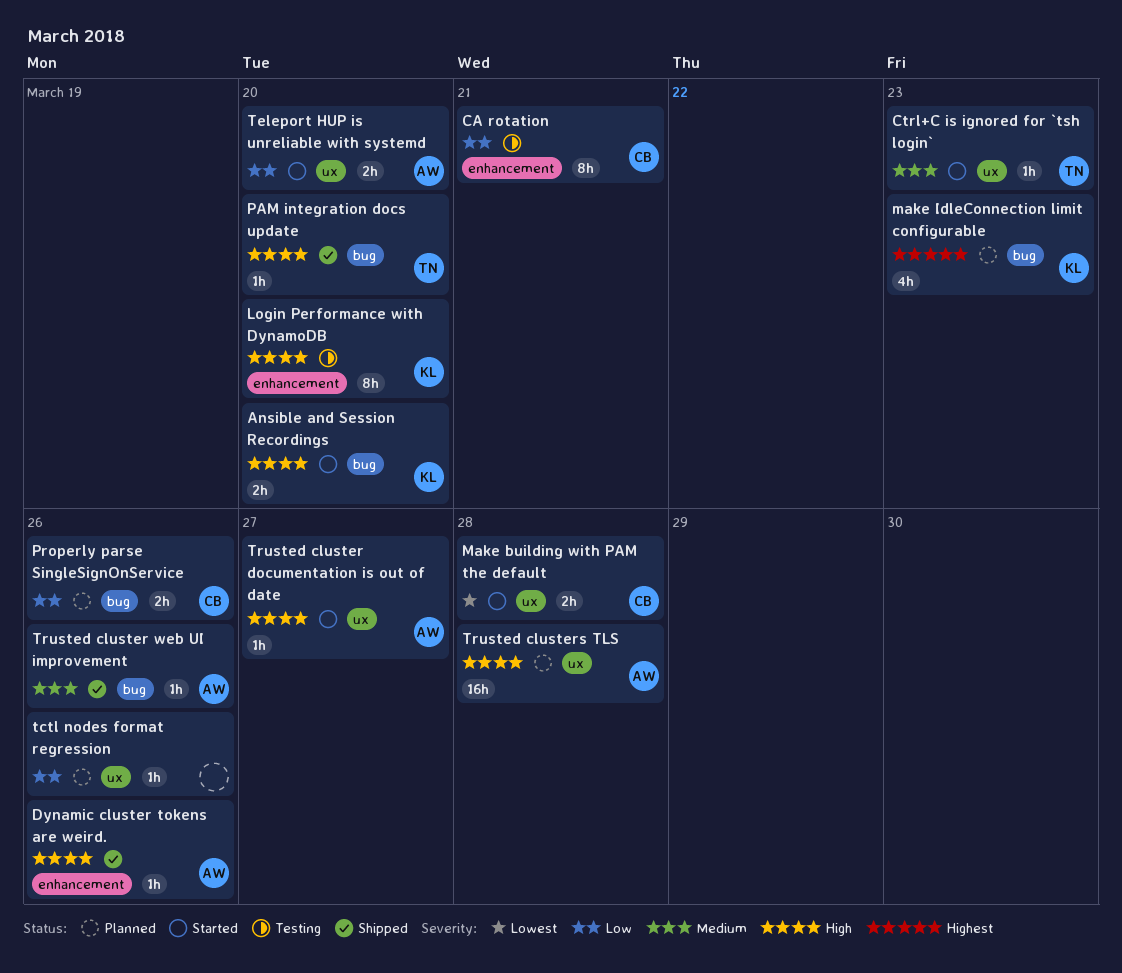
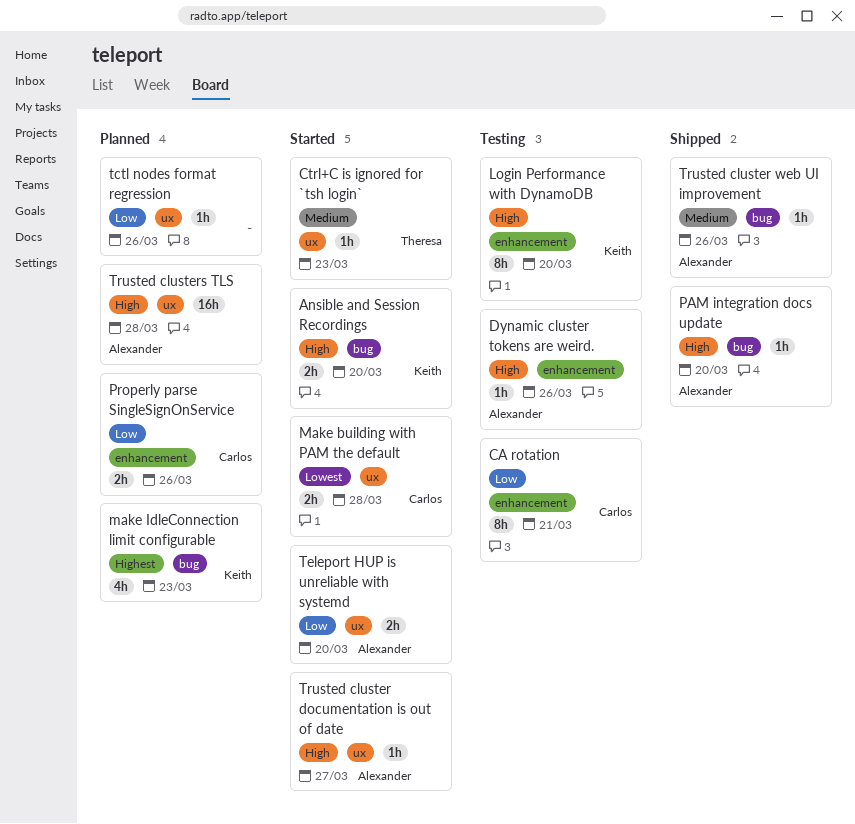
Dynamic cluster tokens are weird., status: Shipped -> Testing
PAM integration docs update, owner: Theresa -> Alexander
Properly parse SingleSignOnService, label: bug -> enhancement

